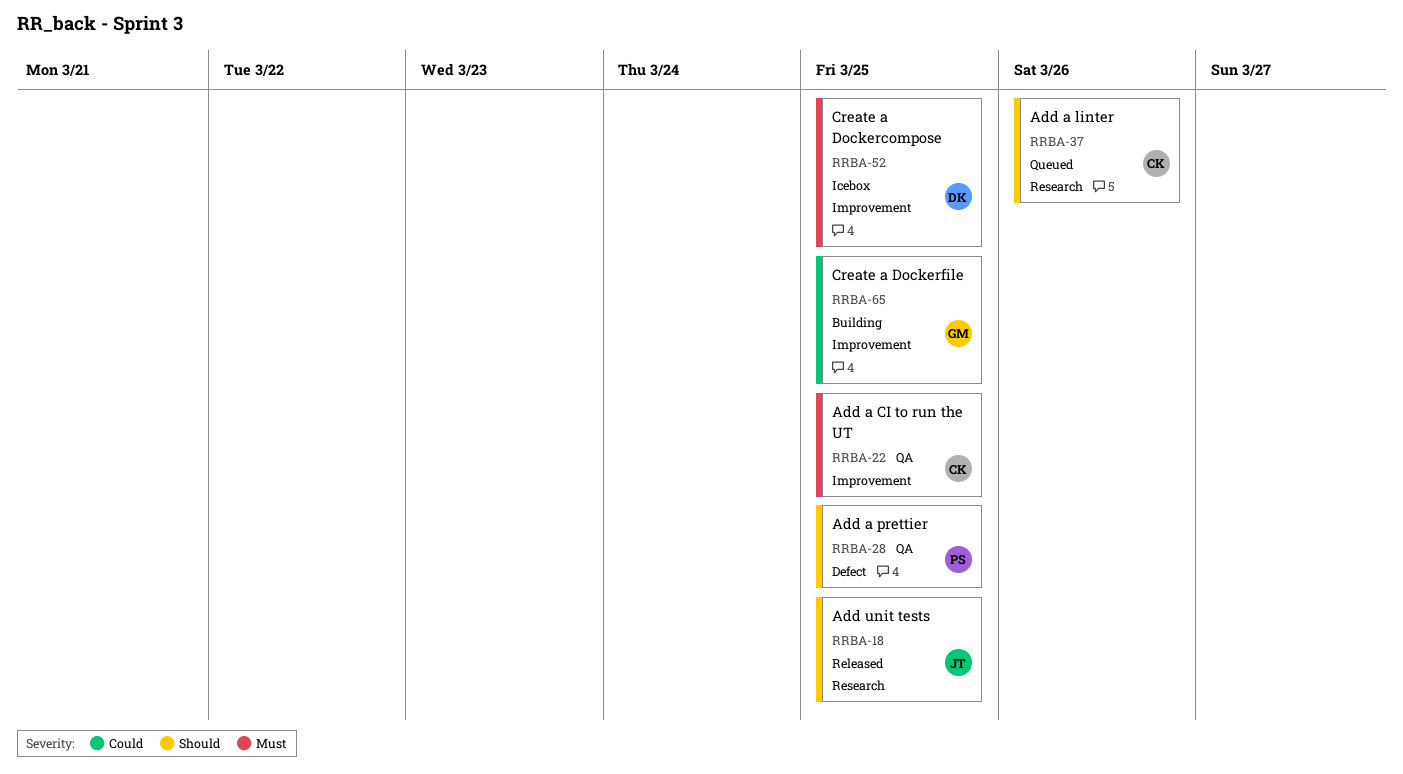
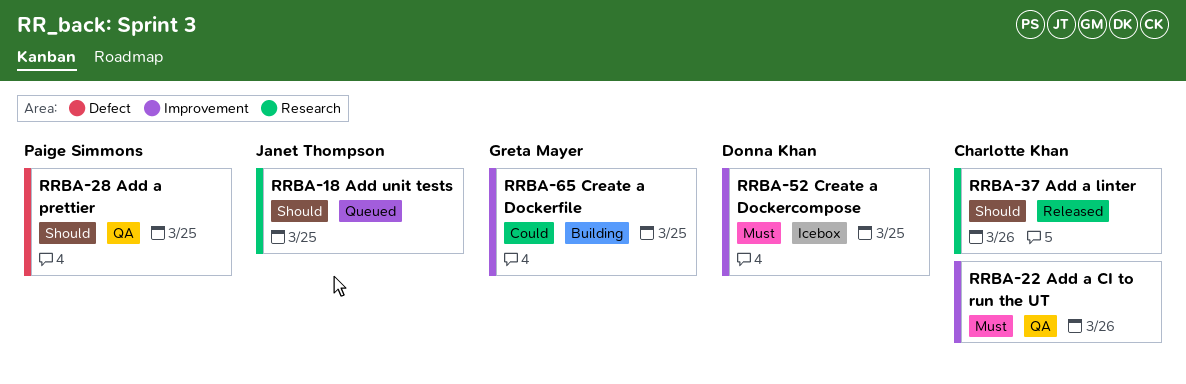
RRBA-18, status: Released -> Queued
RRBA-22, due: Mar 25 -> Mar 26
RRBA-37, status: Queued -> Released

